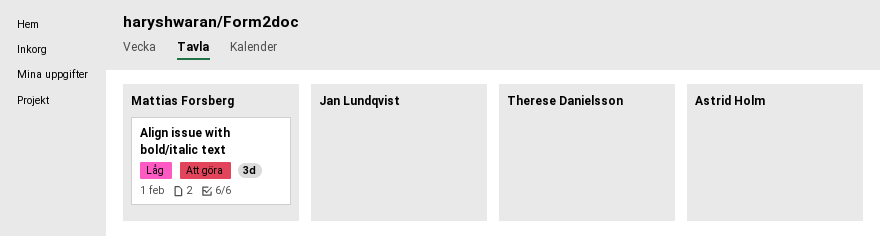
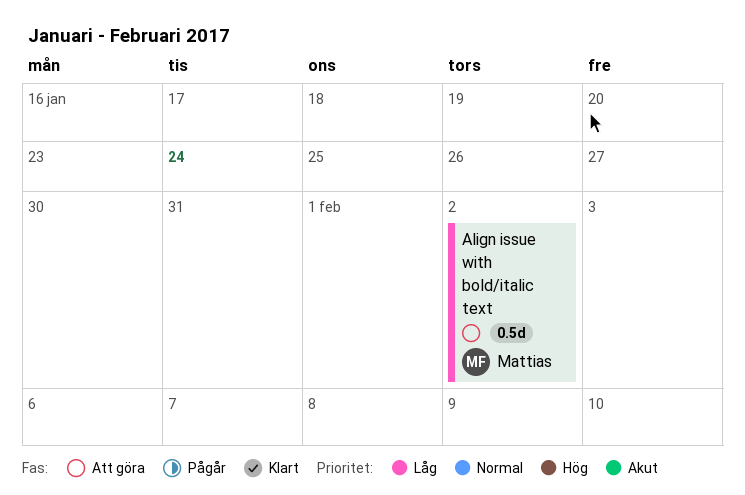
Align issue with bold/italic text, estimate: 3d -> 0.5d
Align issue with bold/italic text, due: Feb 1 -> Feb 2

